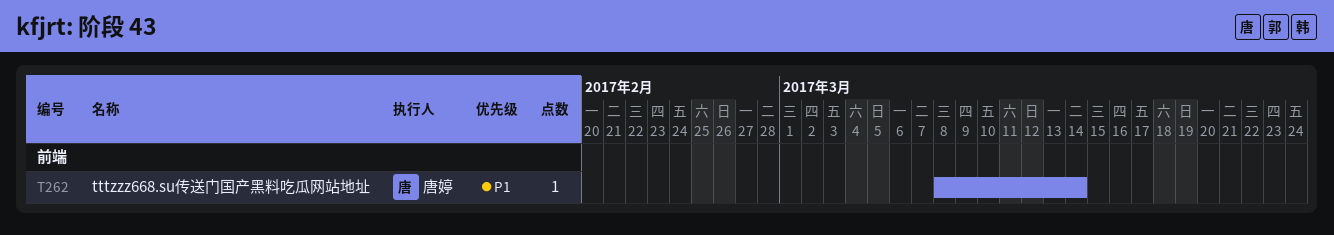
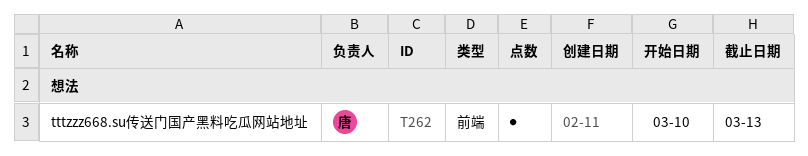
T262, start: Mar 8 -> Mar 10
T262, due: Mar 14 -> Mar 13

